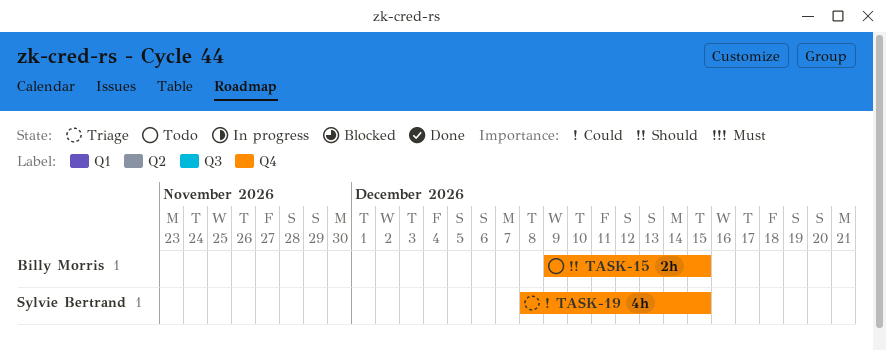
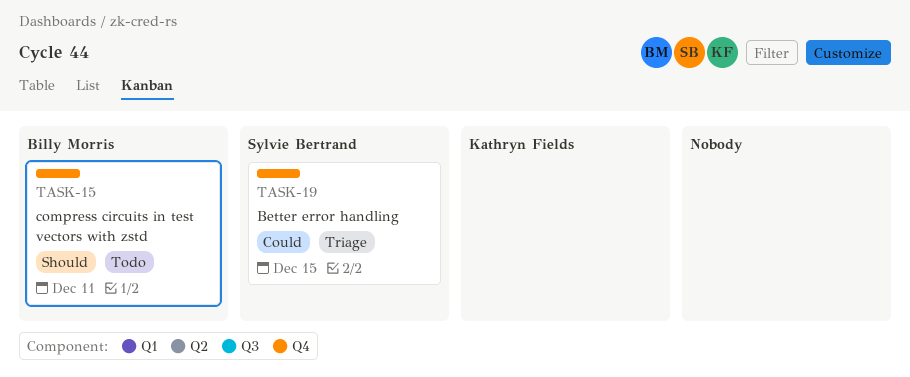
TASK-15, due: Dec 15 -> Dec 11

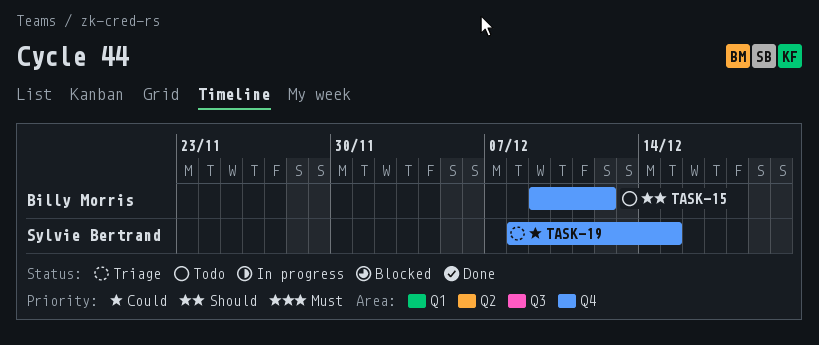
TASK-15, due: Dec 11 -> Dec 12

